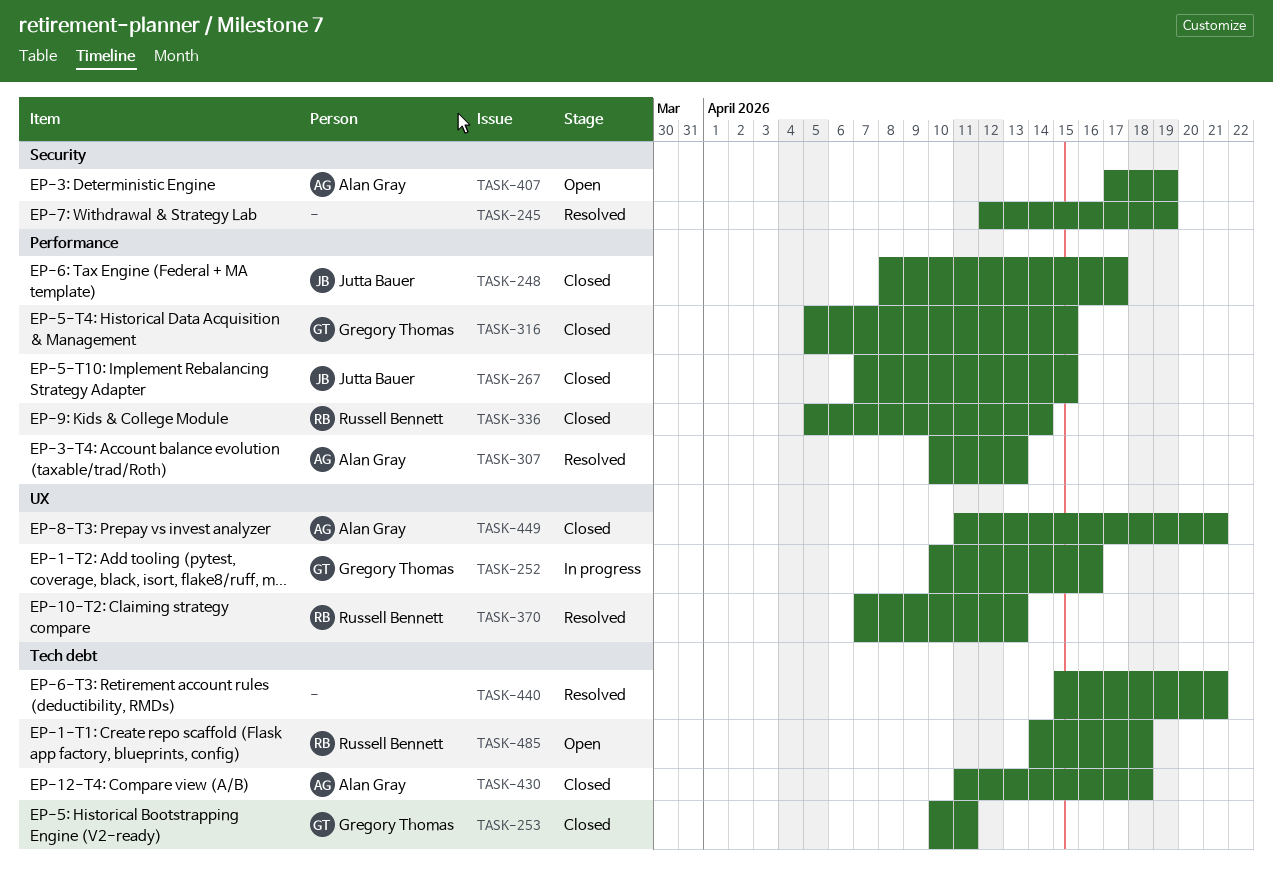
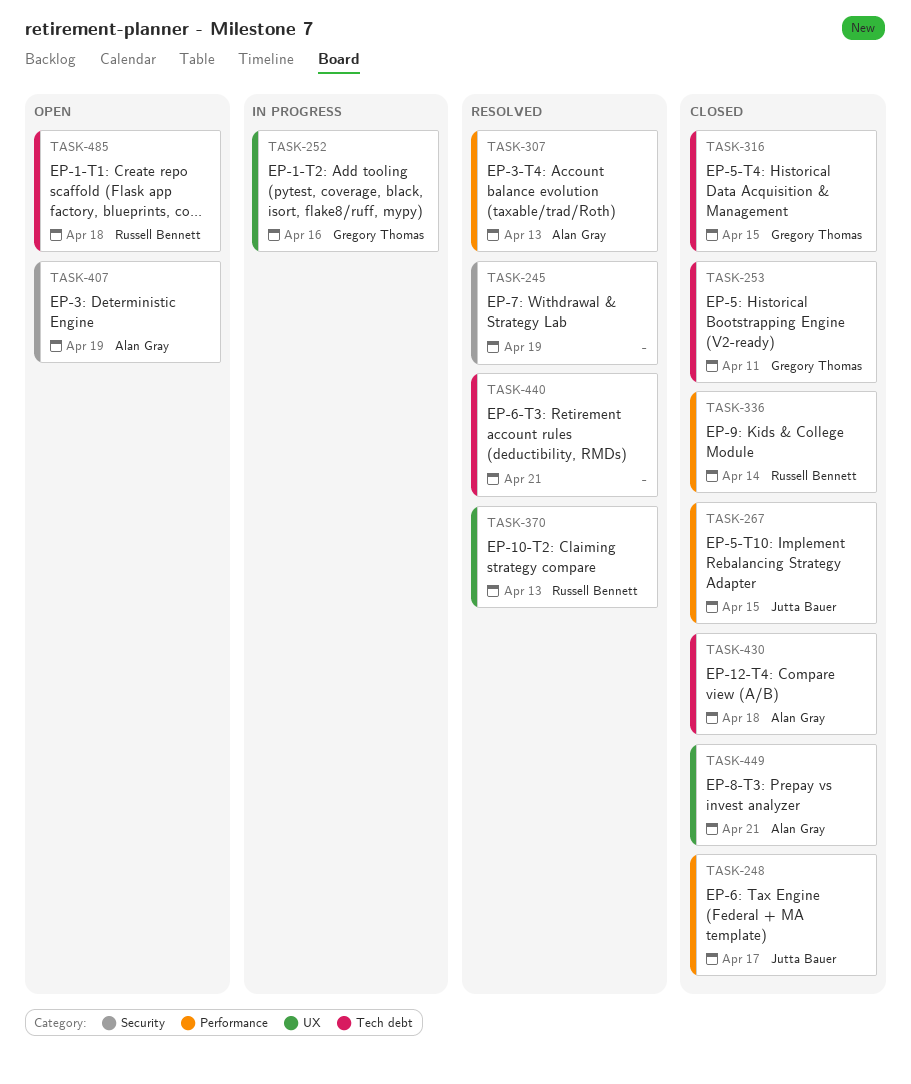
TASK-316, label: Performance -> Tech debt

